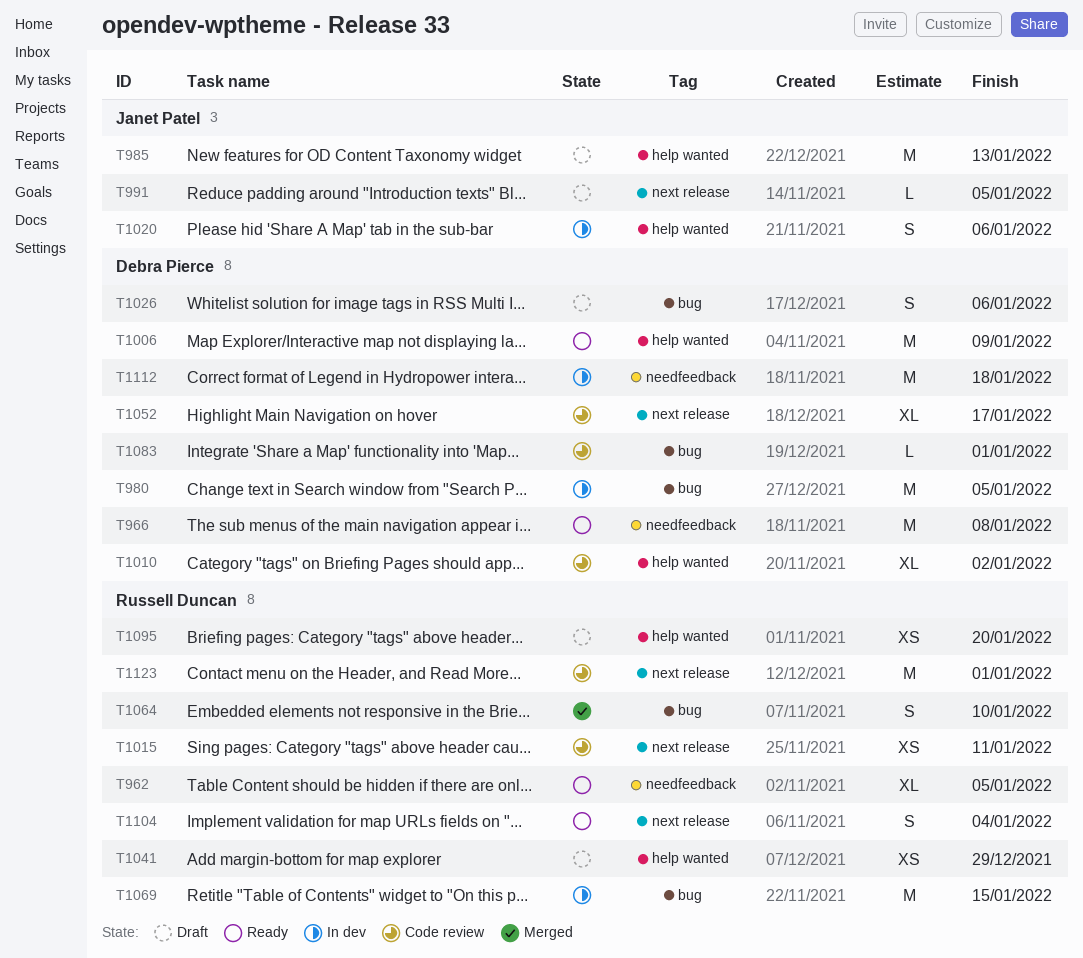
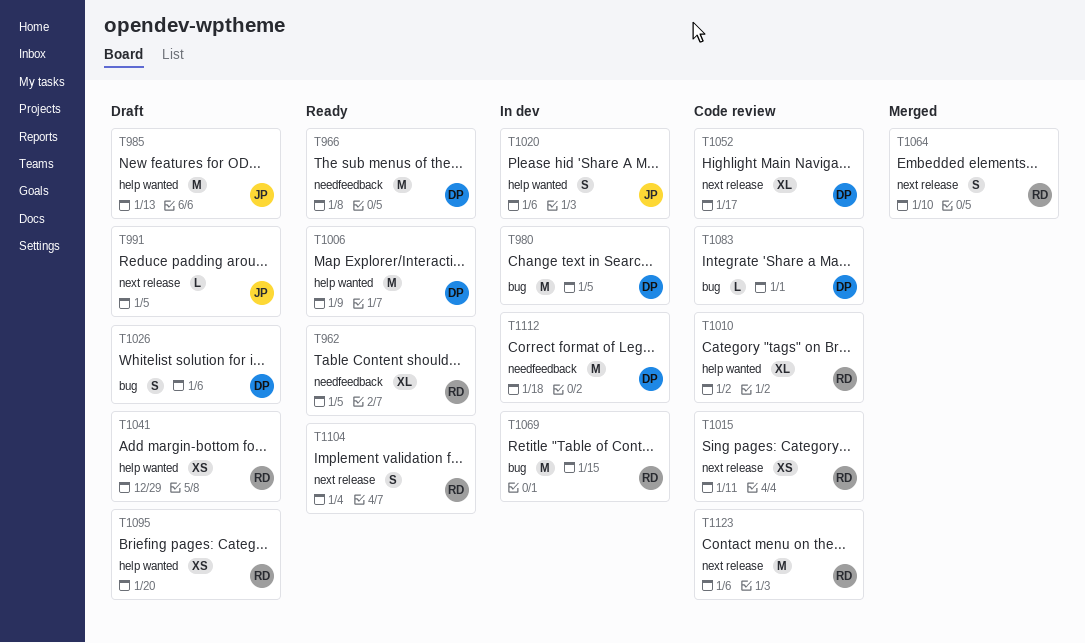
T1010, owner: Debra Pierce -> Russell Duncan
T1064, label: bug -> next release
T1123, due: Jan 1 -> Jan 6

